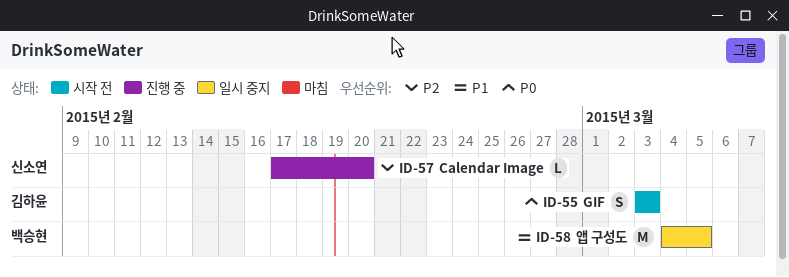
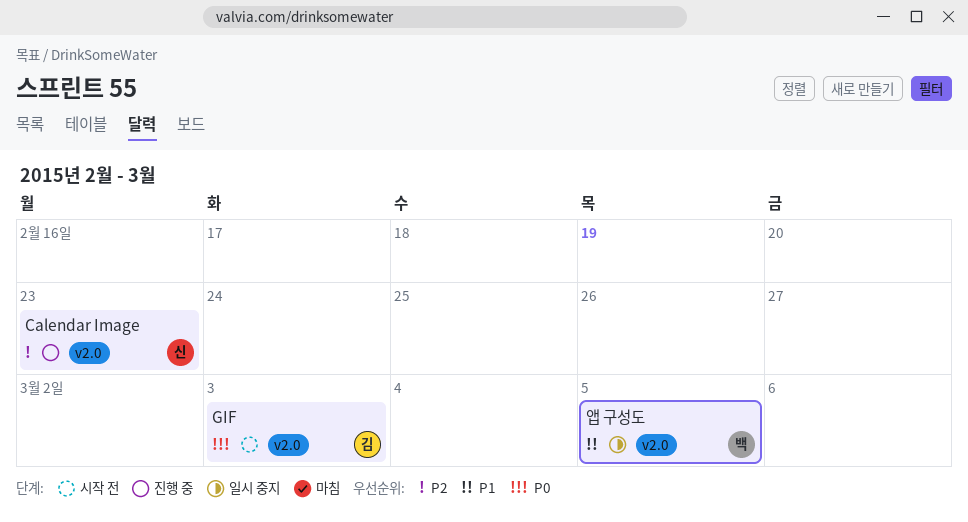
Calendar Image, due: Feb 20 -> Feb 23

